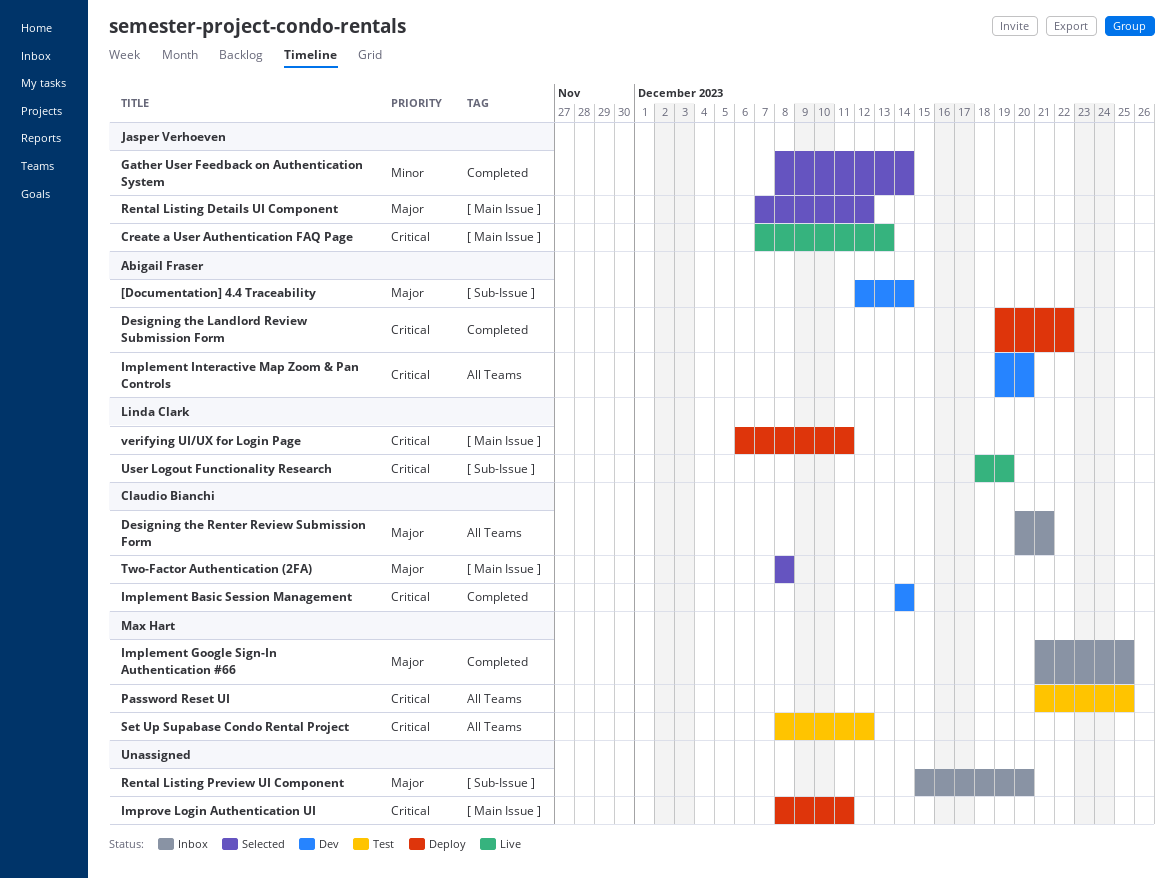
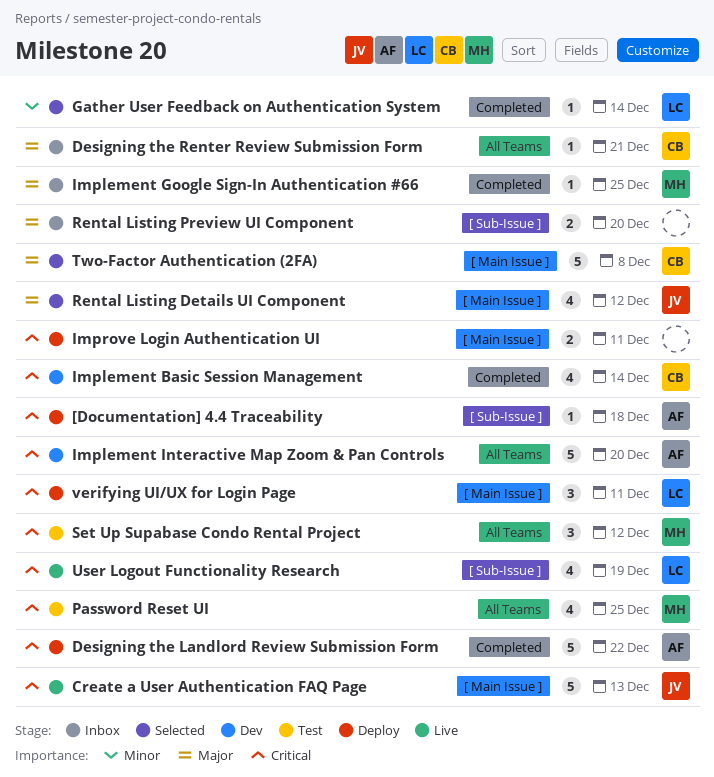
[Documentation] 4.4 Traceability, status: Dev -> Deploy
[Documentation] 4.4 Traceability, priority: Major -> Critical
[Documentation] 4.4 Traceability, due: Dec 14 -> Dec 18
Gather User Feedback on Authentication System, owner: Jasper Verhoeven -> Linda Clark

